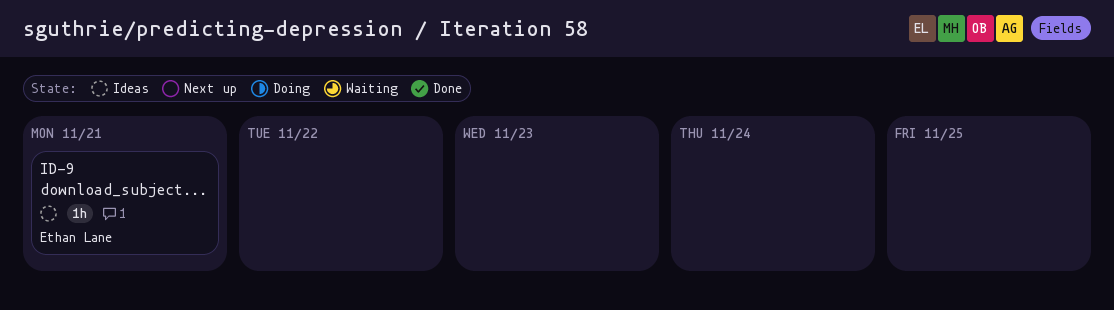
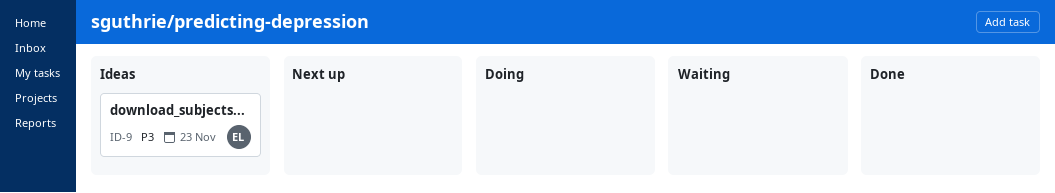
ID-9, due: Nov 21 -> Nov 23

